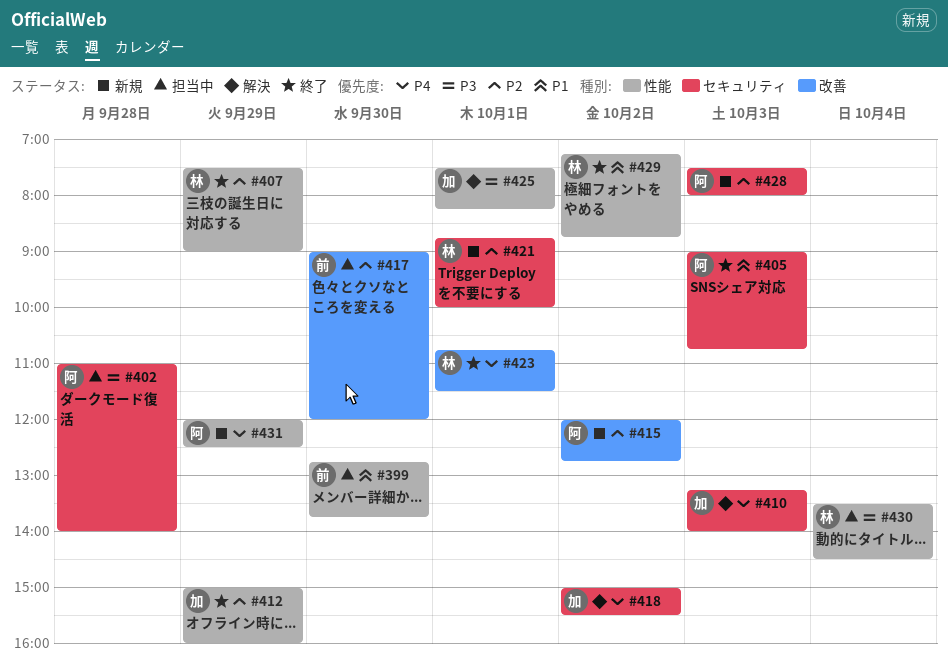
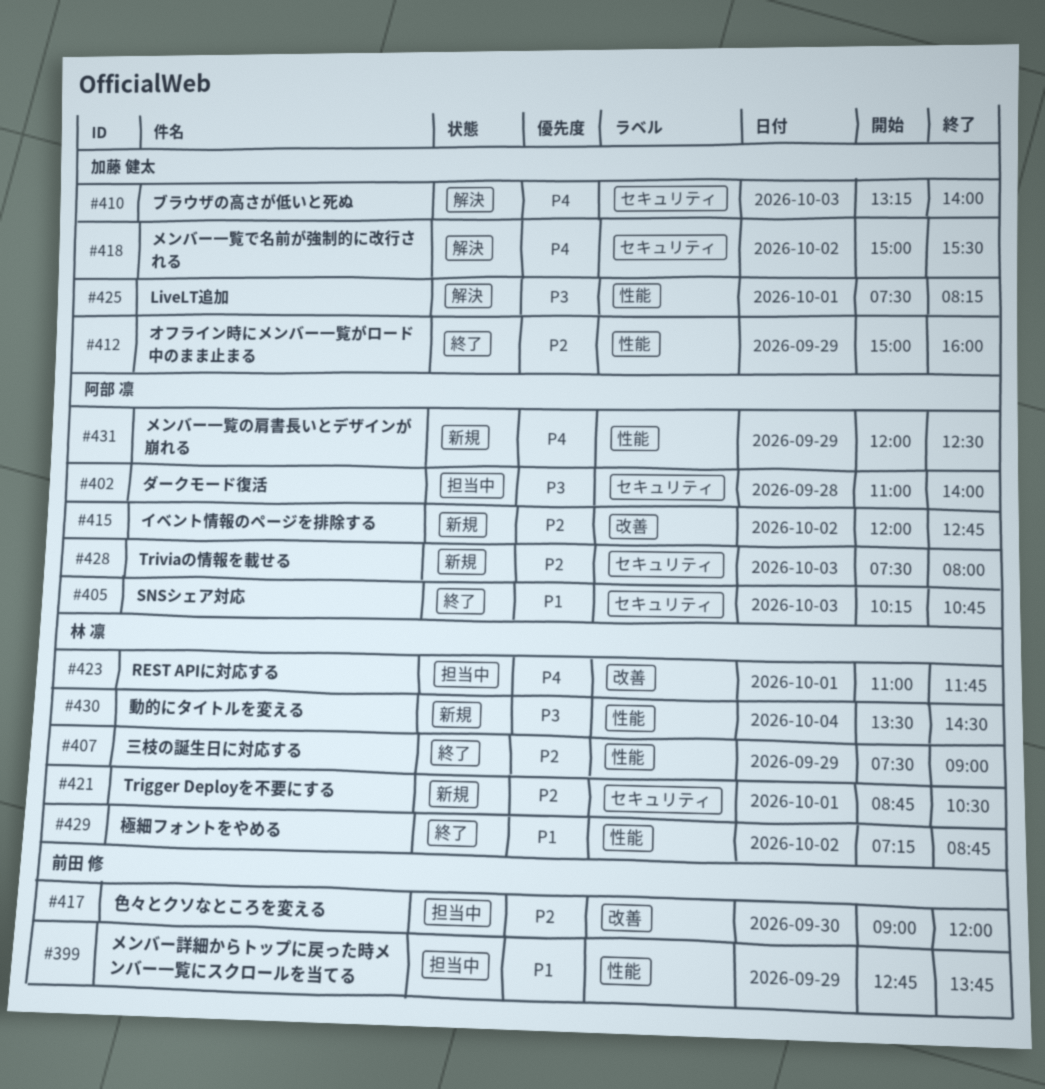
#399, day: Sep 30 -> Sep 29
#405, begins: 09:00 -> 10:15
#421, ends: 10:00 -> 10:30
#423, status: 終了 -> 担当中
#423, begins: 10:45 -> 11:00
#423, ends: 11:30 -> 11:45
#430, status: 担当中 -> 新規

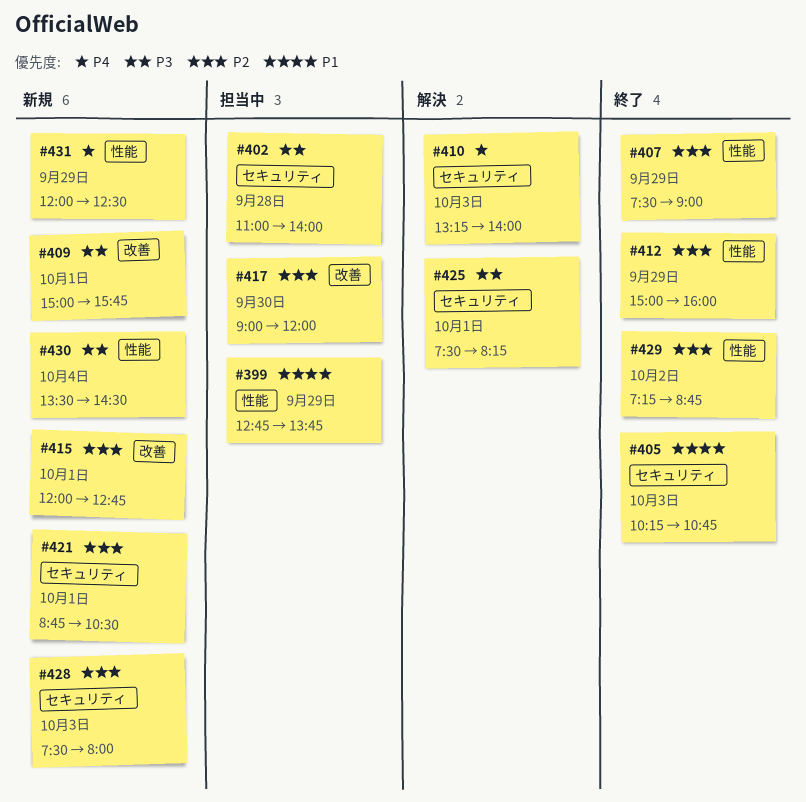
#409: none -> present
#415, day: Oct 2 -> Oct 1
#418: present -> none
#423: present -> none
#425, label: 性能 -> セキュリティ
#429, priority: P1 -> P2

